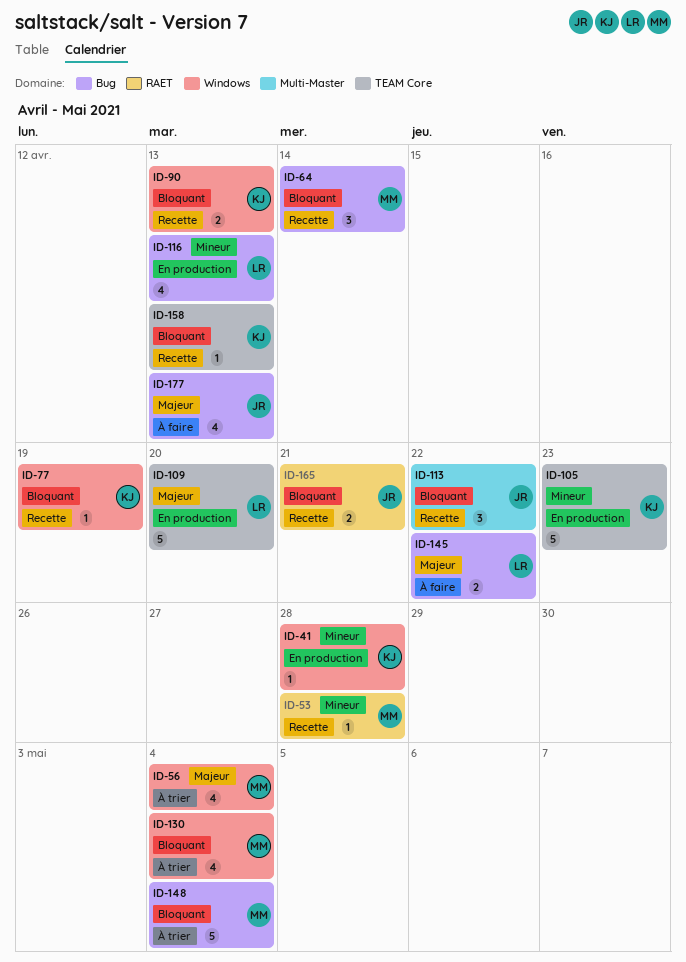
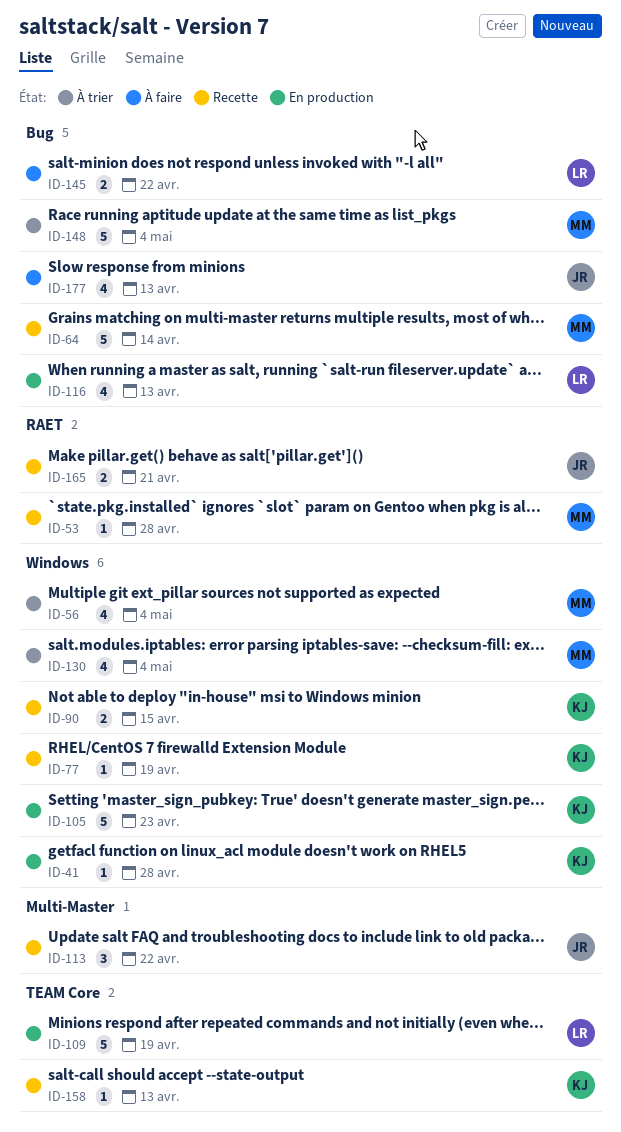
ID-64, estimate: 3 -> 5
ID-90, due: Apr 13 -> Apr 15
ID-105, label: TEAM Core -> Windows
ID-109, due: Apr 20 -> Apr 19

